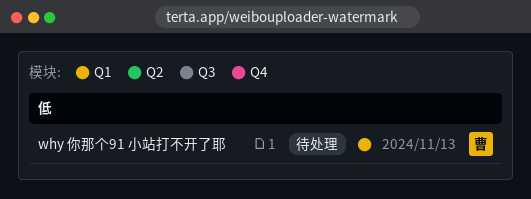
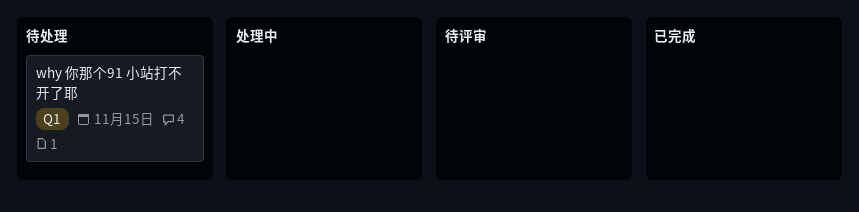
why 你那个91 小站打不开了耶, due: Nov 13 -> Nov 15

